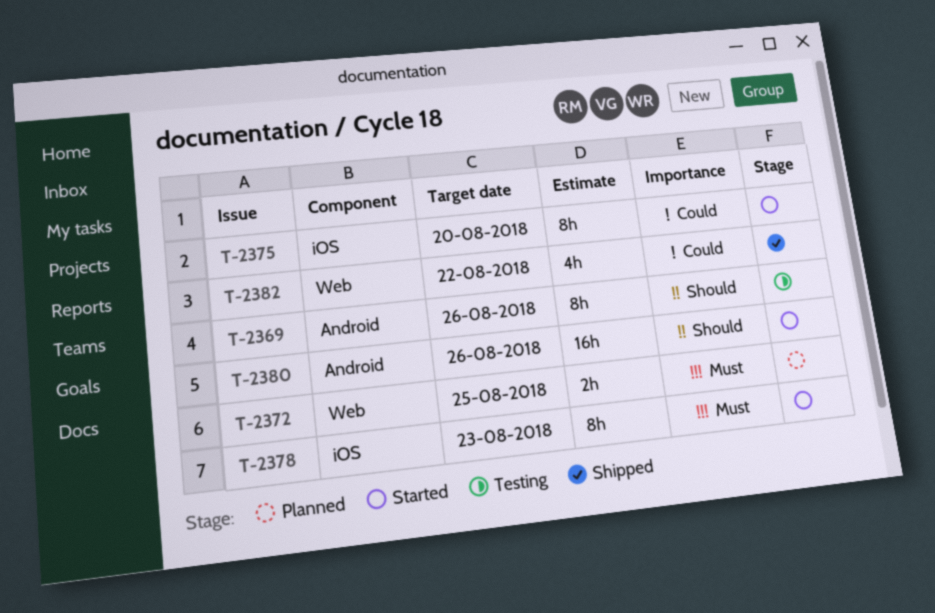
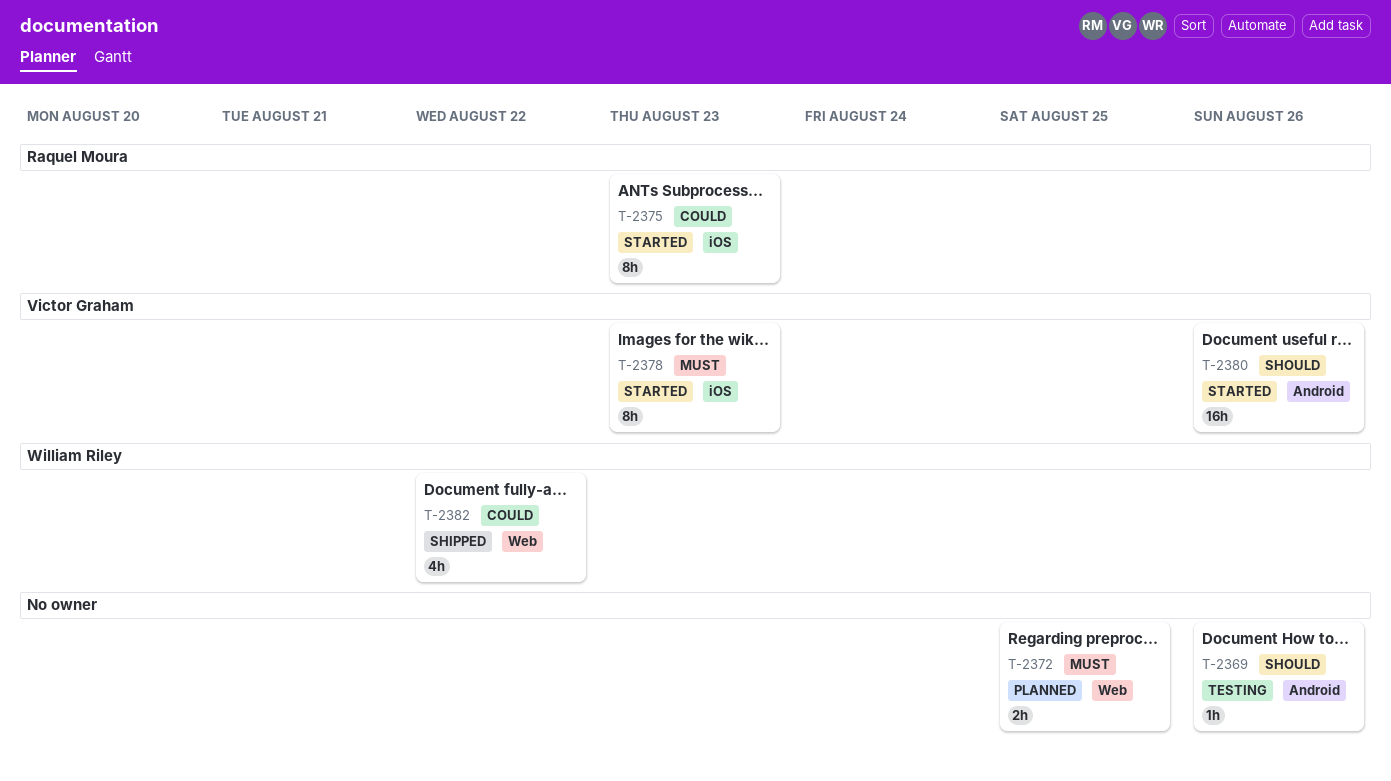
T-2369, estimate: 8h -> 1h
T-2375, due: Aug 20 -> Aug 23

